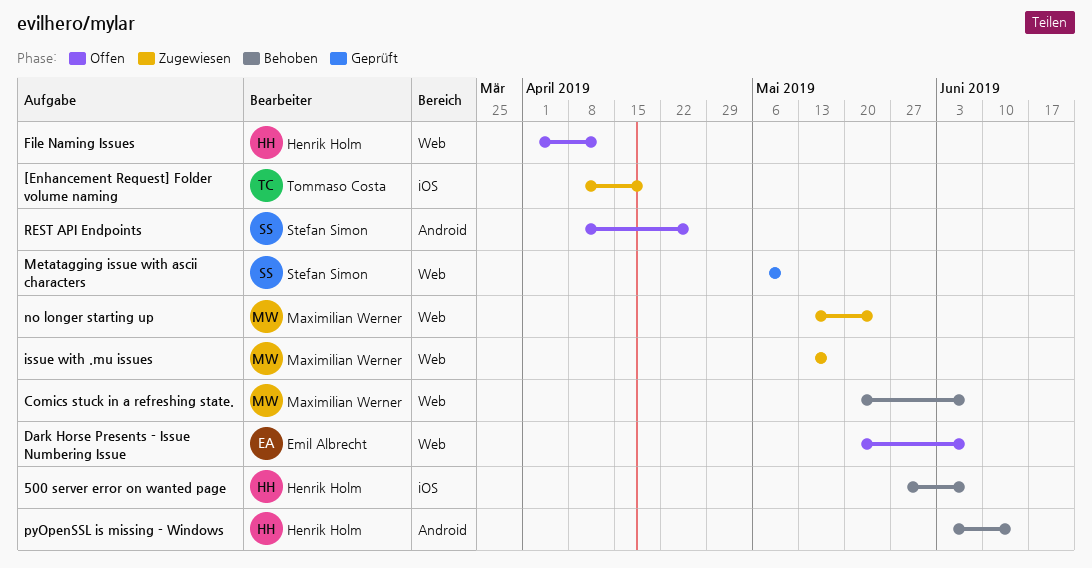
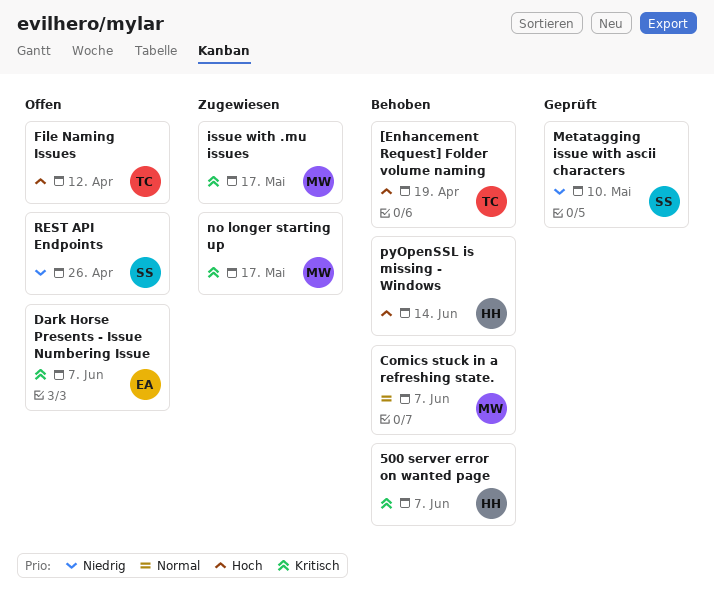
[Enhancement Request] Folder volume naming, status: Zugewiesen -> Behoben
File Naming Issues, owner: Henrik Holm -> Tommaso Costa
no longer starting up, due: May 24 -> May 17

